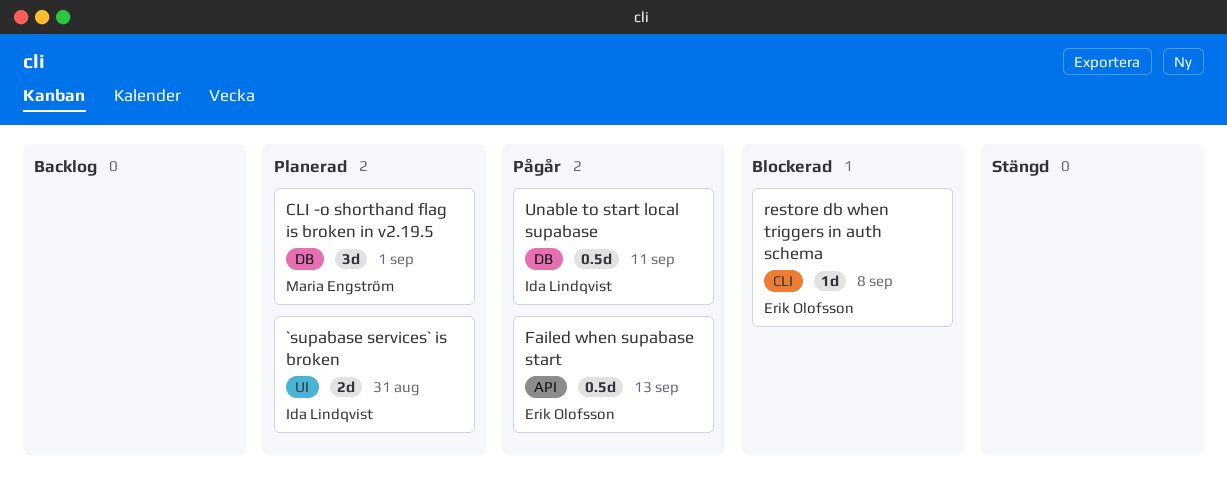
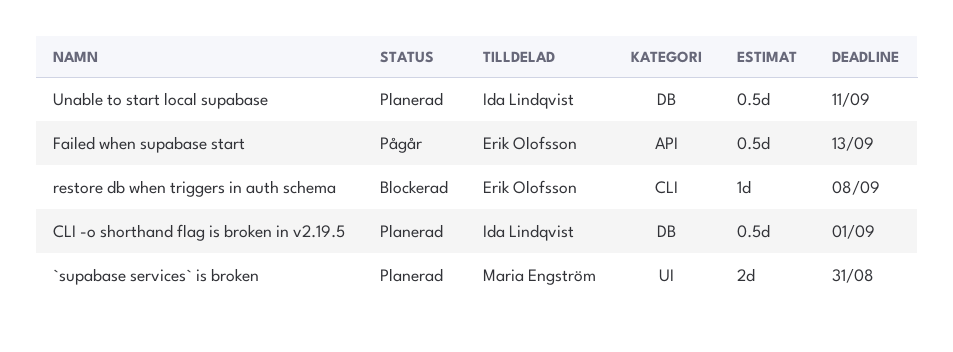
`supabase services` is broken, owner: Ida Lindqvist -> Maria Engström
CLI -o shorthand flag is broken in v2.19.5, owner: Maria Engström -> Ida Lindqvist
CLI -o shorthand flag is broken in v2.19.5, estimate: 3d -> 0.5d
Unable to start local supabase, status: Pågår -> Planerad

